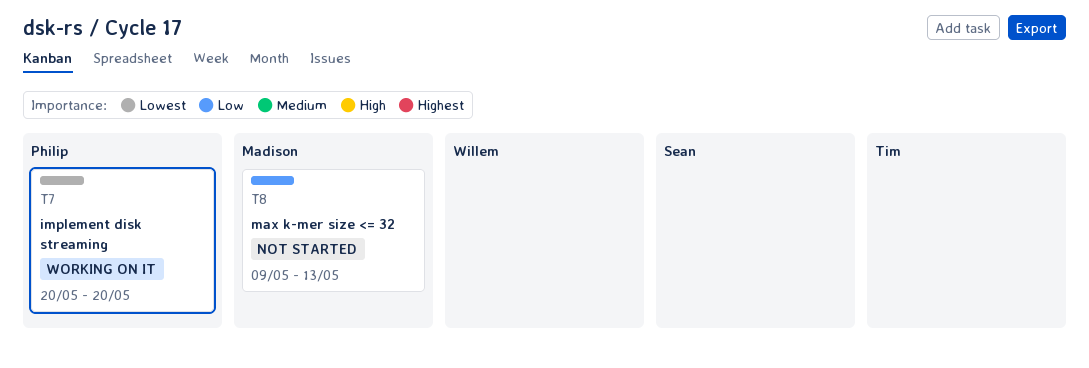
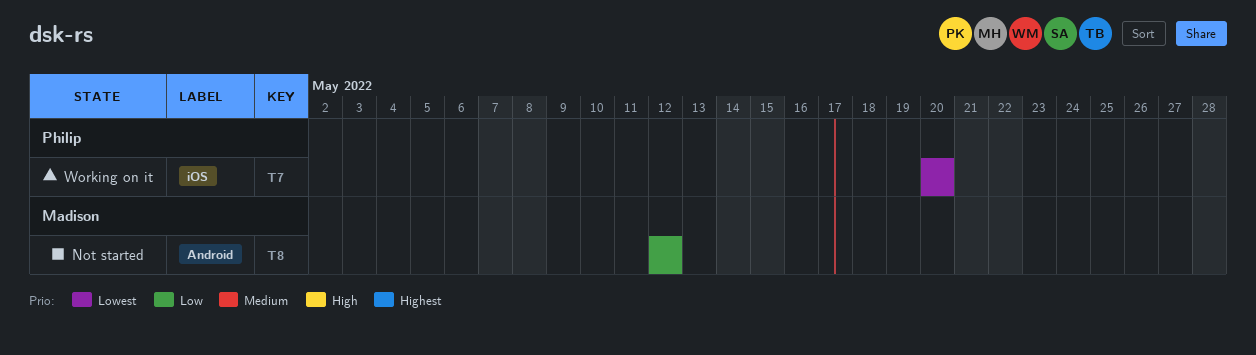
T8, start: May 9 -> May 12
T8, due: May 13 -> May 12

